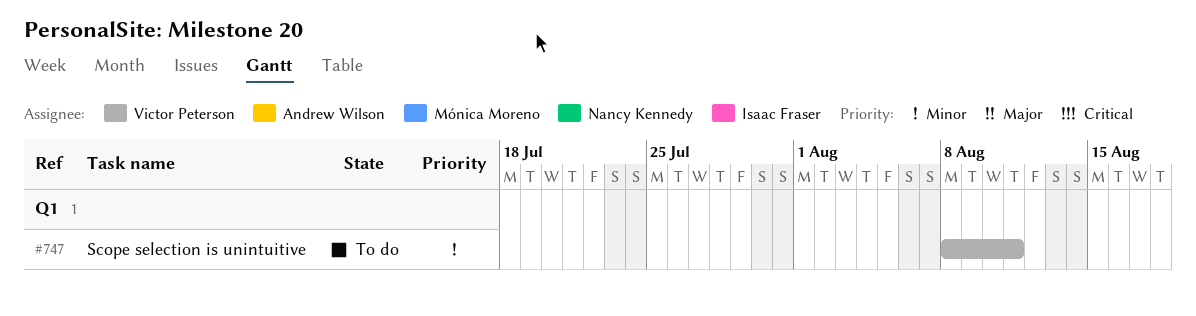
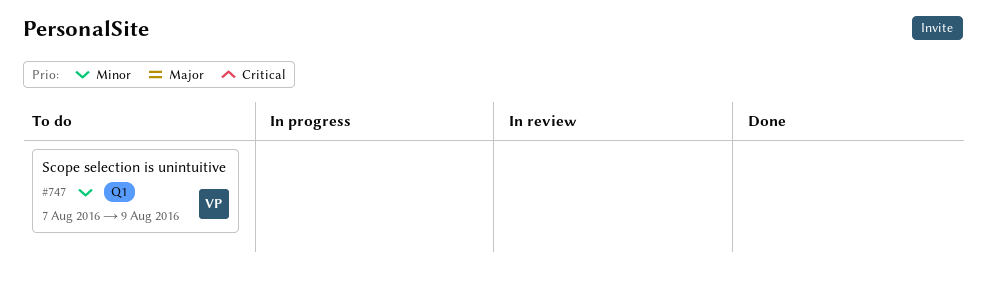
#747, start: Aug 8 -> Aug 7
#747, due: Aug 11 -> Aug 9

